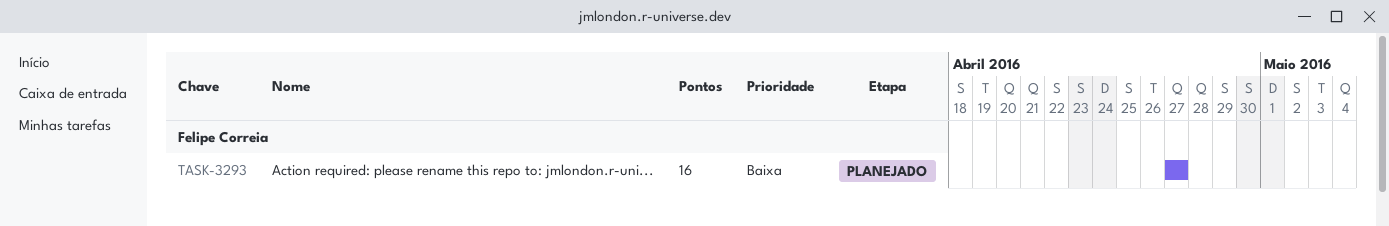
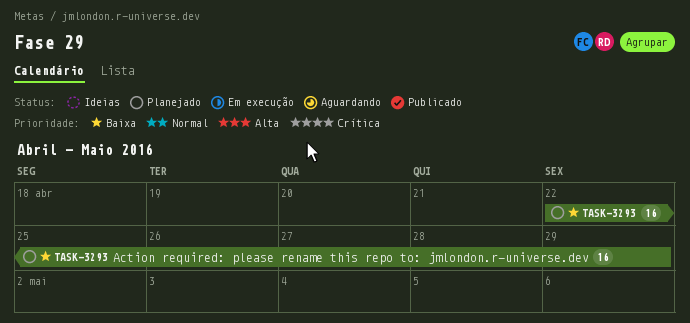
TASK-3293, start: Apr 27 -> Apr 22
TASK-3293, due: Apr 27 -> Apr 29

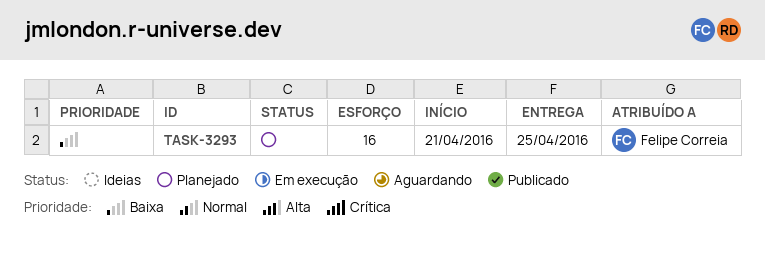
TASK-3293, start: Apr 22 -> Apr 21
TASK-3293, due: Apr 29 -> Apr 25

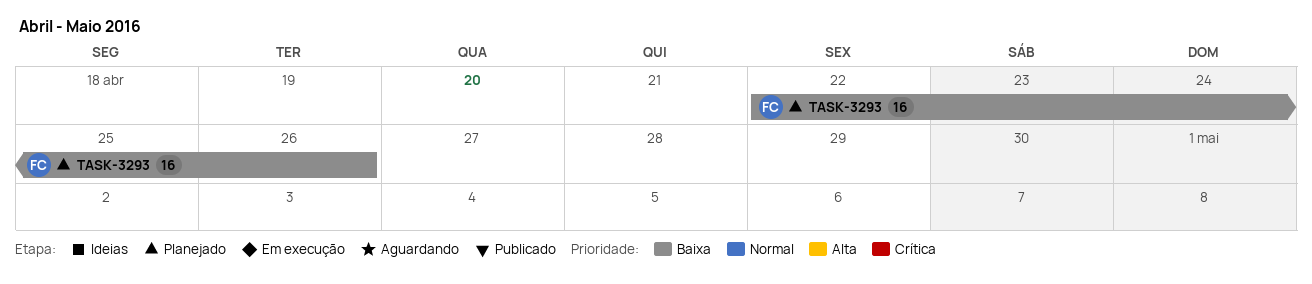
TASK-3293, start: Apr 21 -> Apr 22
TASK-3293, due: Apr 25 -> Apr 26

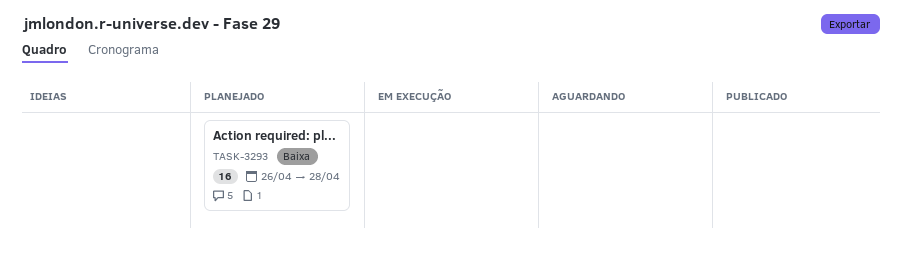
TASK-3293, start: Apr 22 -> Apr 26
TASK-3293, due: Apr 26 -> Apr 28

